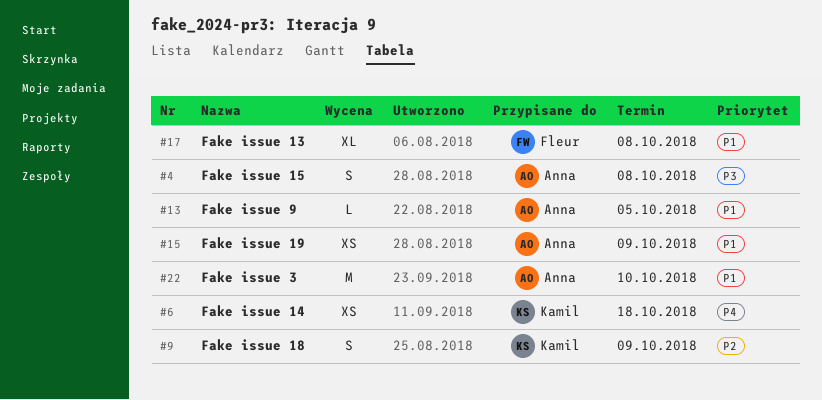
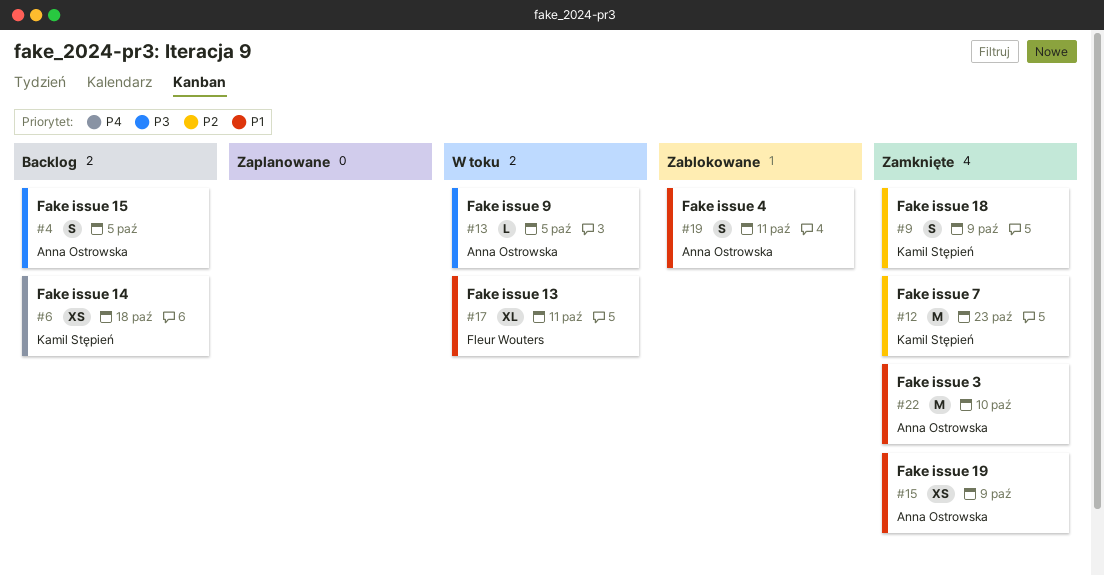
#4, due: Oct 8 -> Oct 5
#12: none -> present
#13, priority: P1 -> P3
#17, due: Oct 8 -> Oct 11
#19: none -> present

